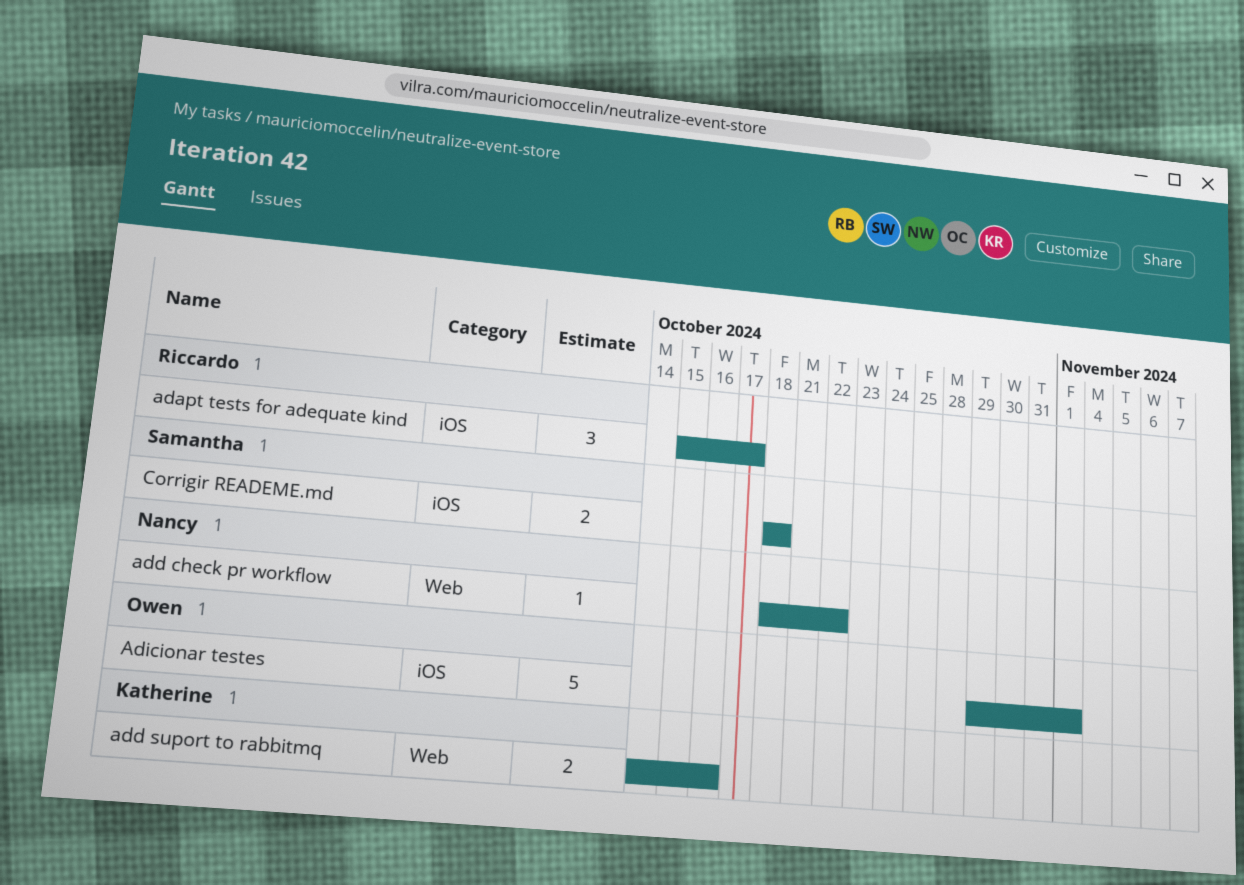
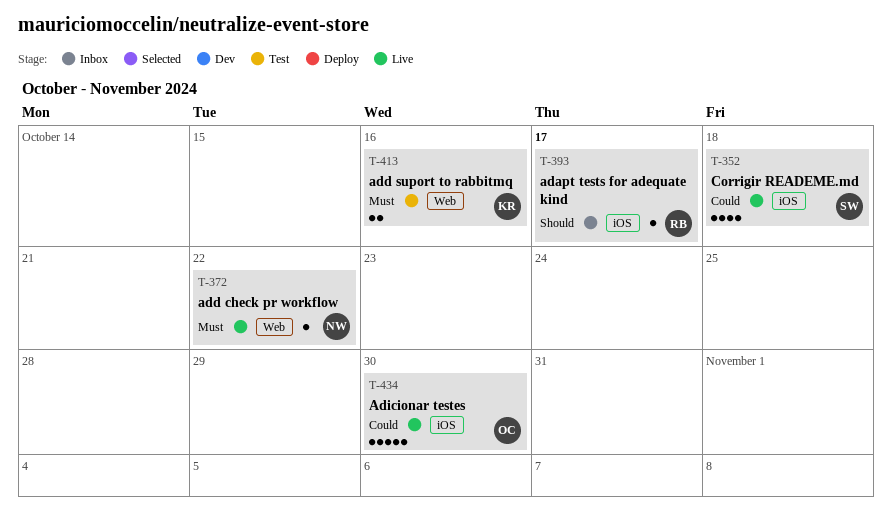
adapt tests for adequate kind, estimate: 3 -> 1
Adicionar testes, due: Nov 1 -> Oct 30
Corrigir READEME.md, estimate: 2 -> 4

